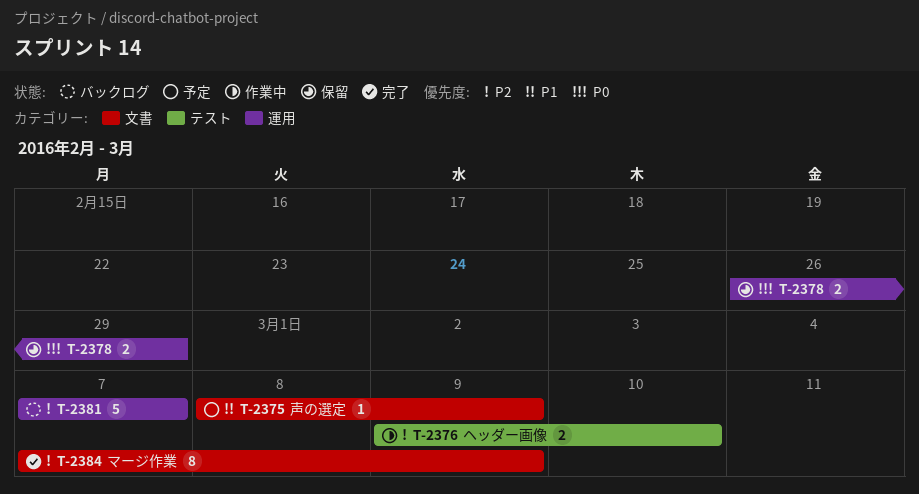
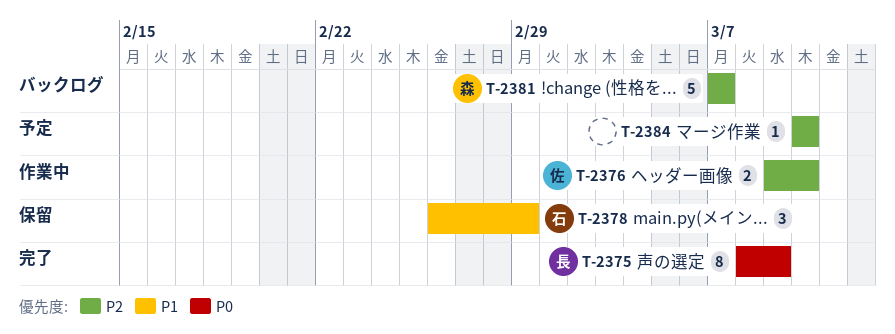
T-2375, status: 予定 -> 完了
T-2375, priority: P1 -> P0
T-2375, estimate: 1 -> 8
T-2378, priority: P0 -> P1
T-2378, estimate: 2 -> 3
T-2384, status: 完了 -> 予定
T-2384, estimate: 8 -> 1
T-2384, start: Mar 7 -> Mar 10
T-2384, due: Mar 9 -> Mar 10

